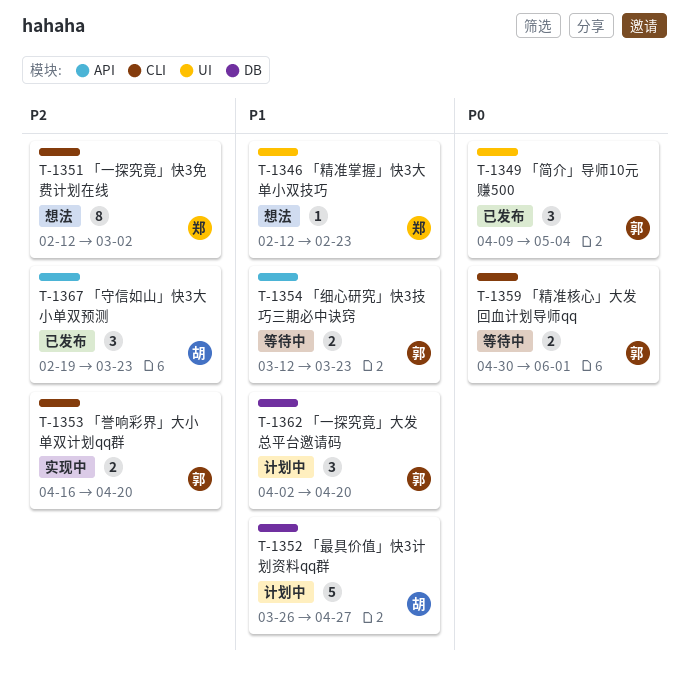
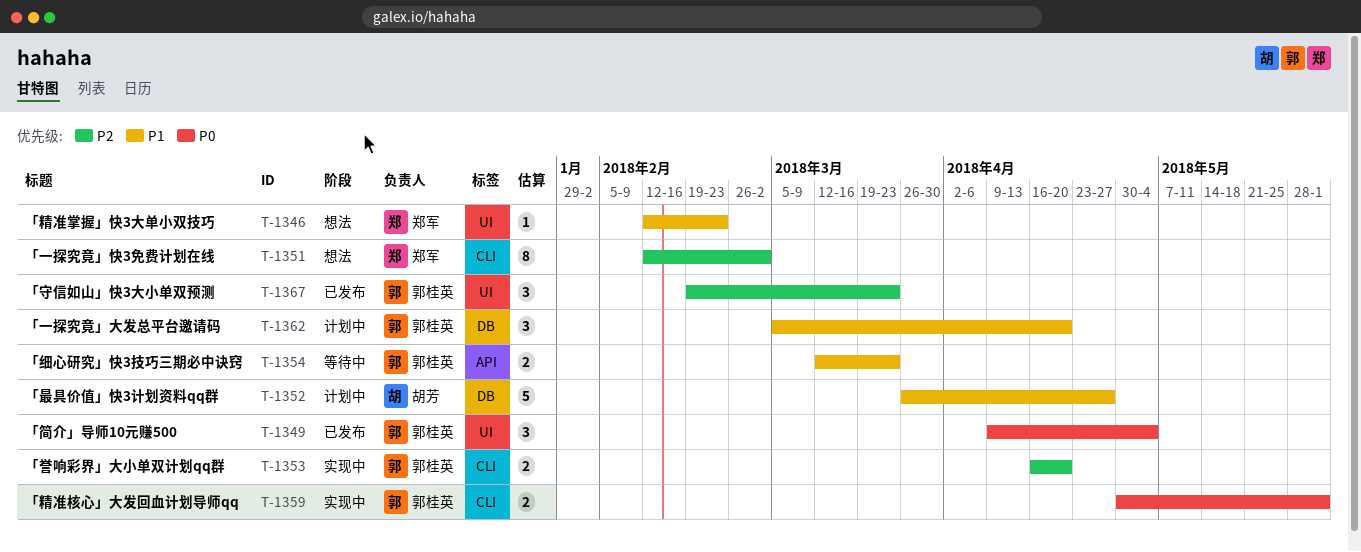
T-1359, status: 等待中 -> 实现中
T-1362, start: Apr 2 -> Mar 5
T-1367, owner: 胡芳 -> 郭桂英
T-1367, label: API -> UI

